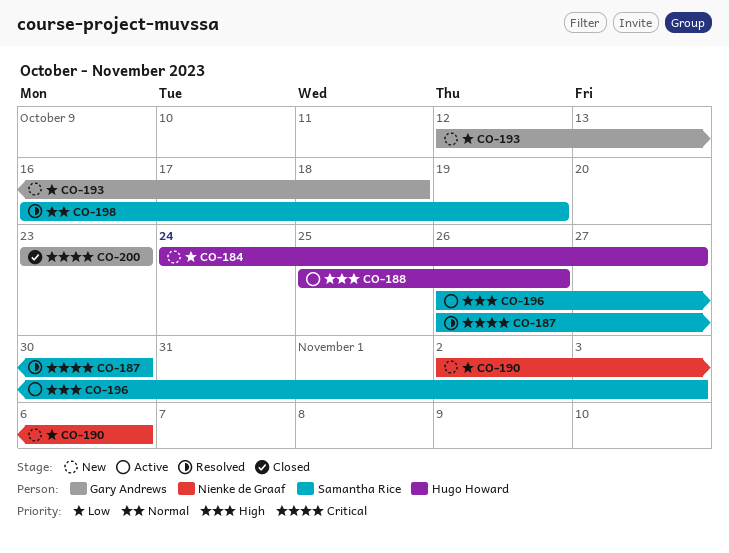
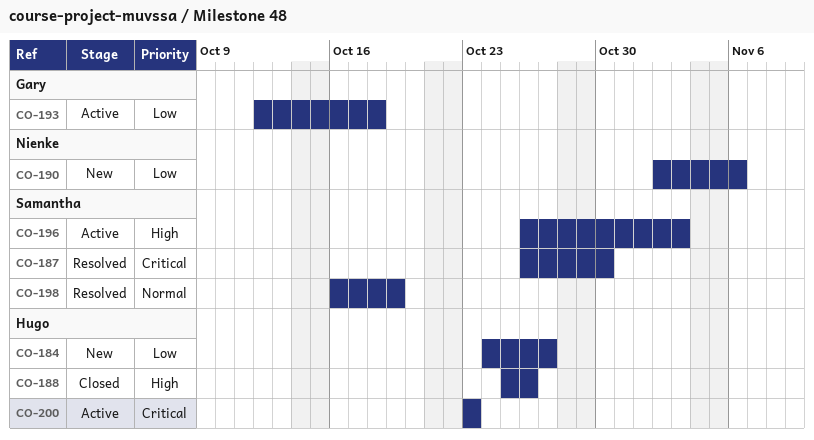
CO-188, status: Active -> Closed
CO-193, status: New -> Active
CO-200, status: Closed -> Active
CO-200, owner: Gary Andrews -> Hugo Howard

